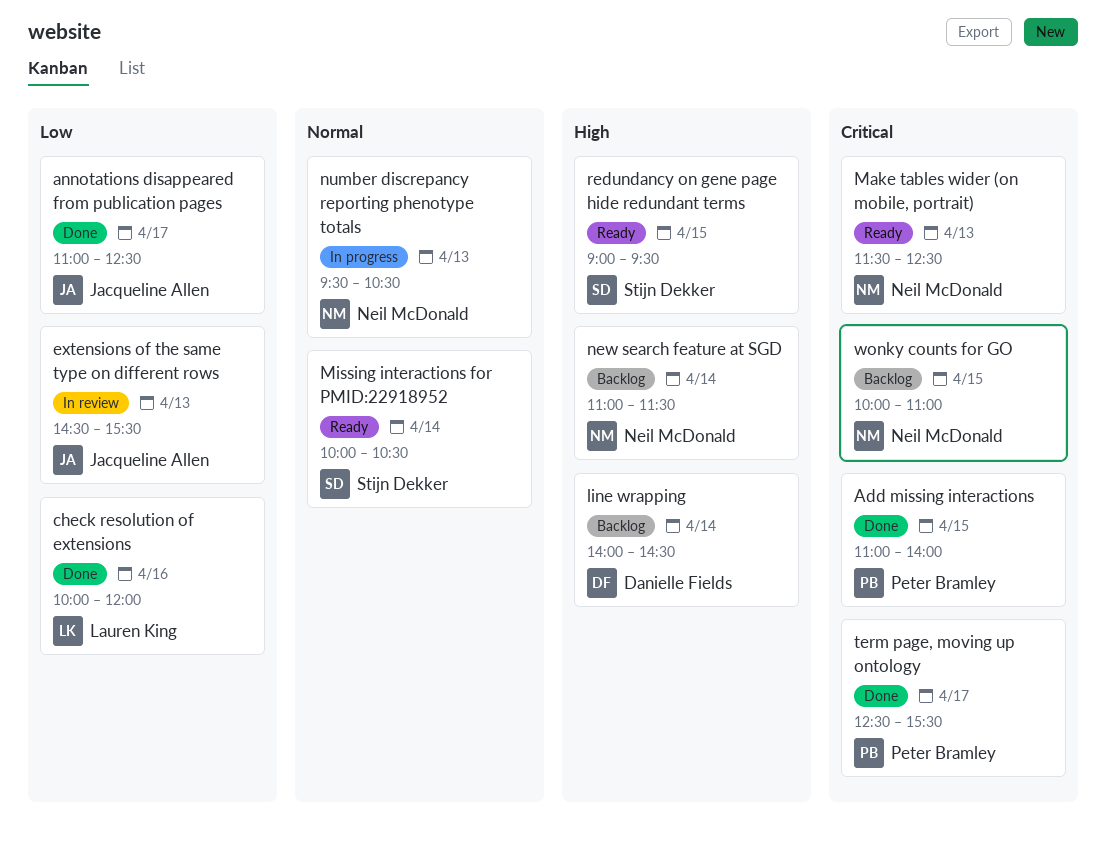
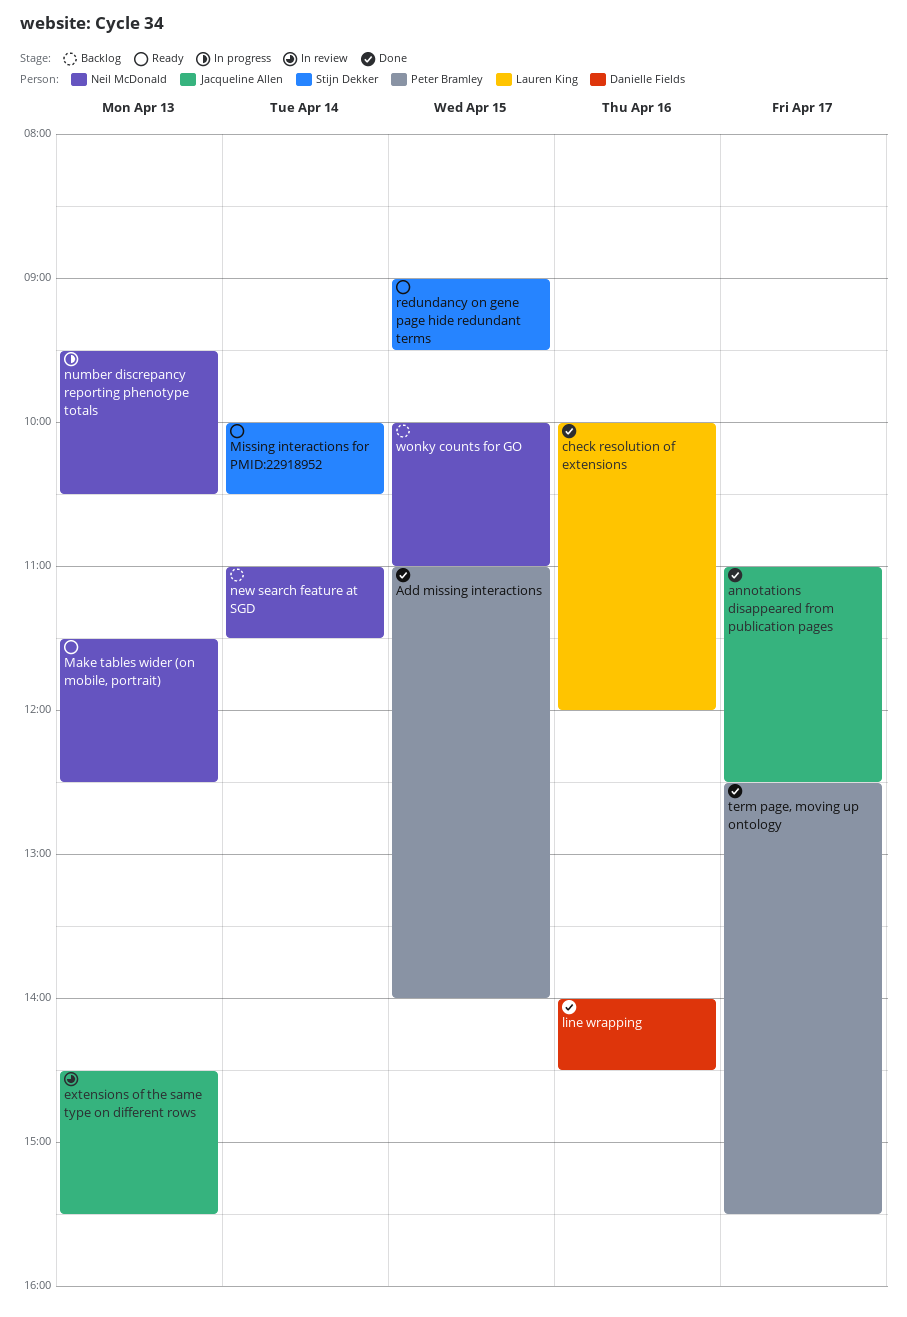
line wrapping, status: Backlog -> Done
line wrapping, day: Apr 14 -> Apr 16

